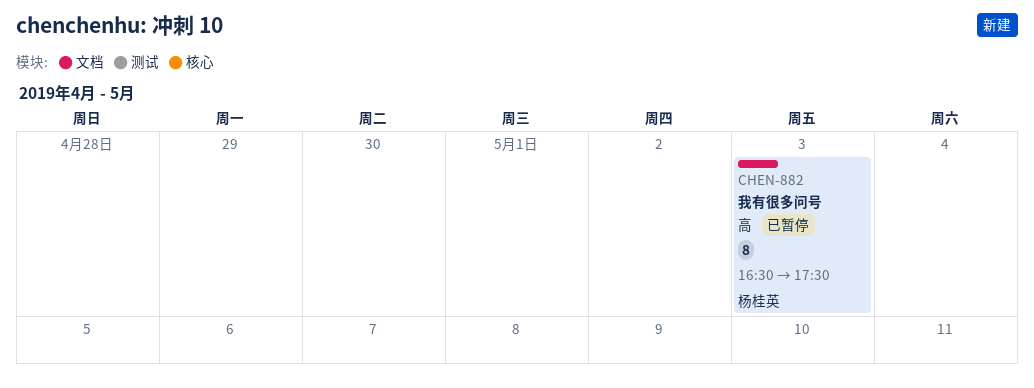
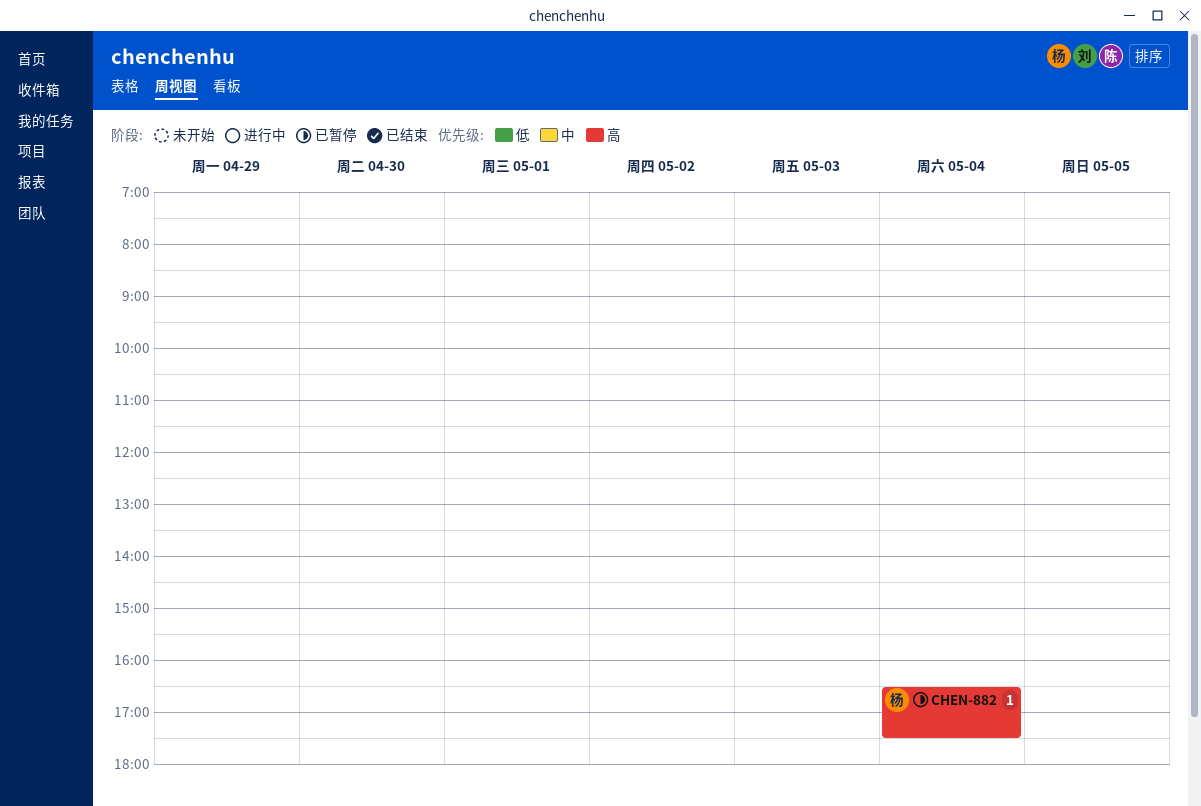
CHEN-882, estimate: 8 -> 1
CHEN-882, day: May 3 -> May 4

